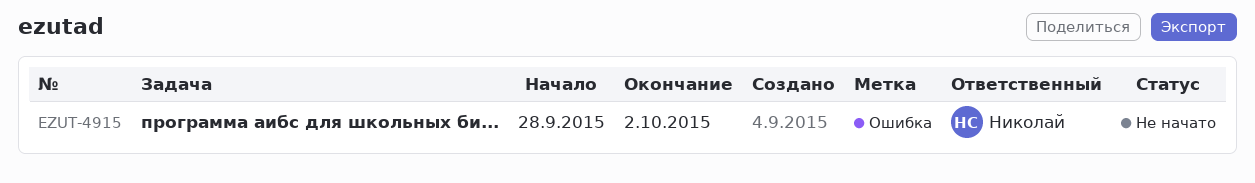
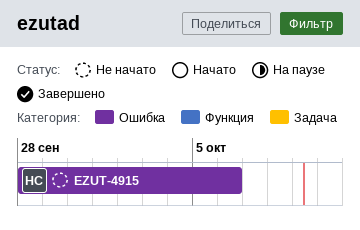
EZUT-4915, due: Oct 2 -> Oct 6

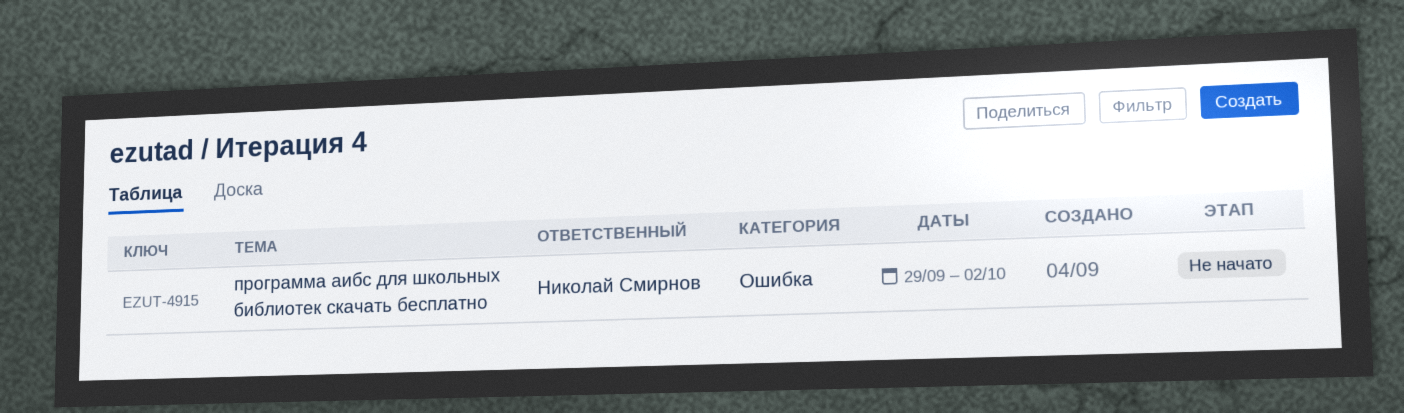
EZUT-4915, start: Sep 28 -> Sep 29
EZUT-4915, due: Oct 6 -> Oct 2

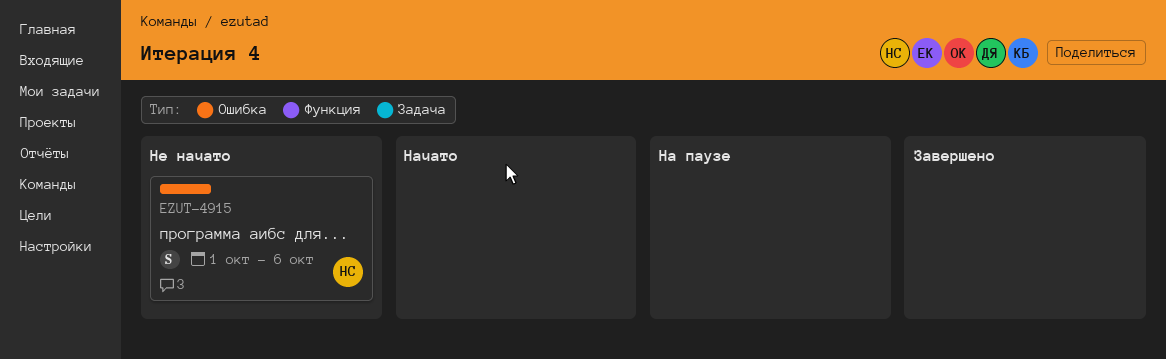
EZUT-4915, start: Sep 29 -> Oct 1
EZUT-4915, due: Oct 2 -> Oct 6

